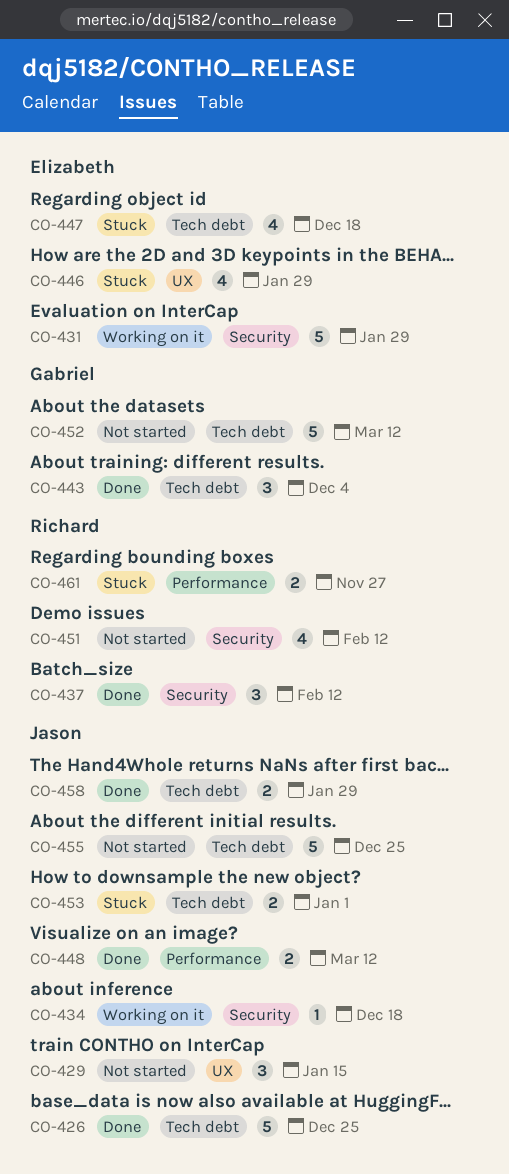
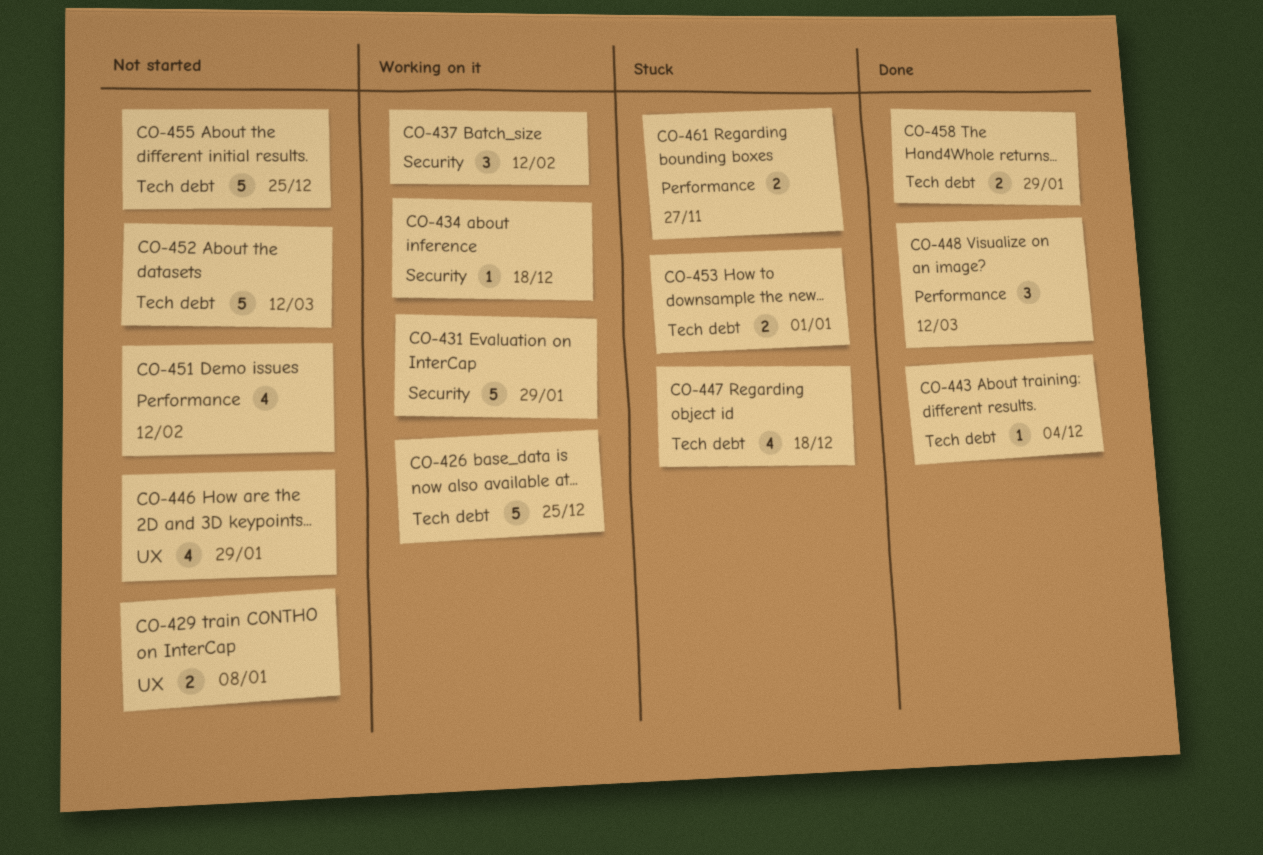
CO-426, status: Done -> Working on it
CO-429, estimate: 3 -> 2
CO-429, due: Jan 15 -> Jan 8
CO-437, status: Done -> Working on it
CO-443, estimate: 3 -> 1
CO-446, status: Stuck -> Not started
CO-448, estimate: 2 -> 3
CO-451, label: Security -> Performance

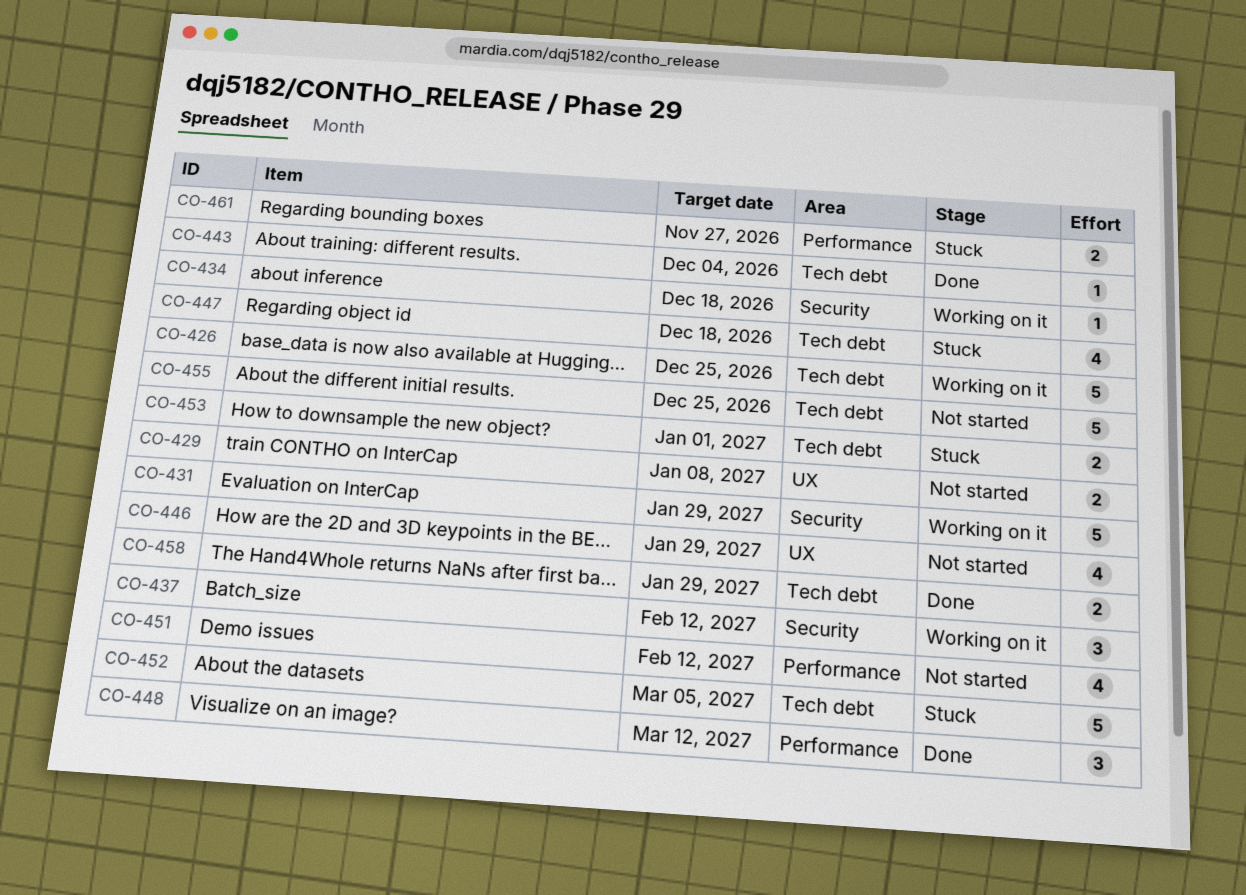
CO-452, status: Not started -> Stuck
CO-452, due: Mar 12 -> Mar 5

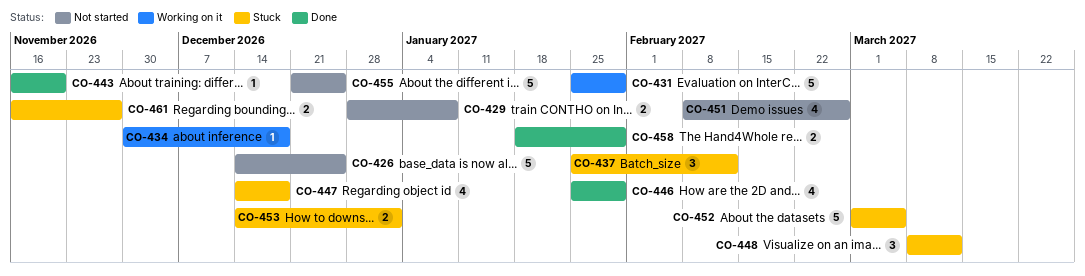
CO-426, status: Working on it -> Not started
CO-437, status: Working on it -> Stuck
CO-443, due: Dec 4 -> Nov 20
CO-446, status: Not started -> Done
CO-448, status: Done -> Stuck
CO-451, due: Feb 12 -> Feb 26

